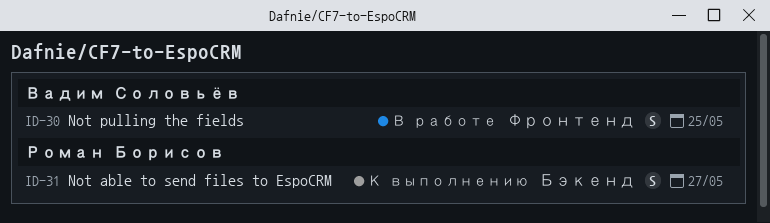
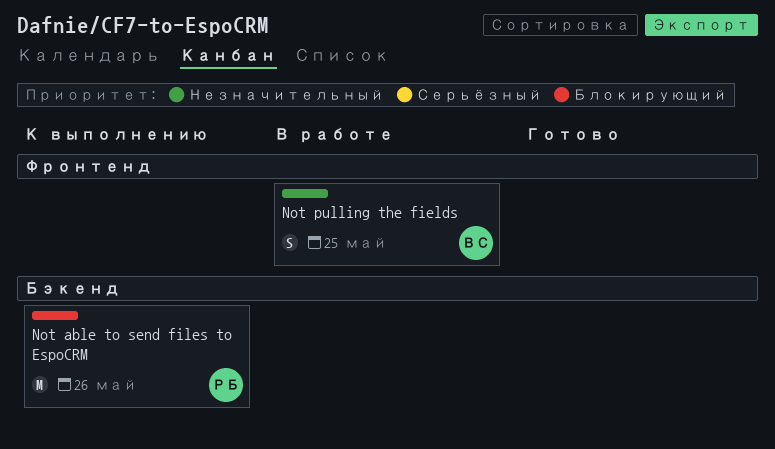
Not able to send files to EspoCRM, estimate: S -> M
Not able to send files to EspoCRM, due: May 27 -> May 26

